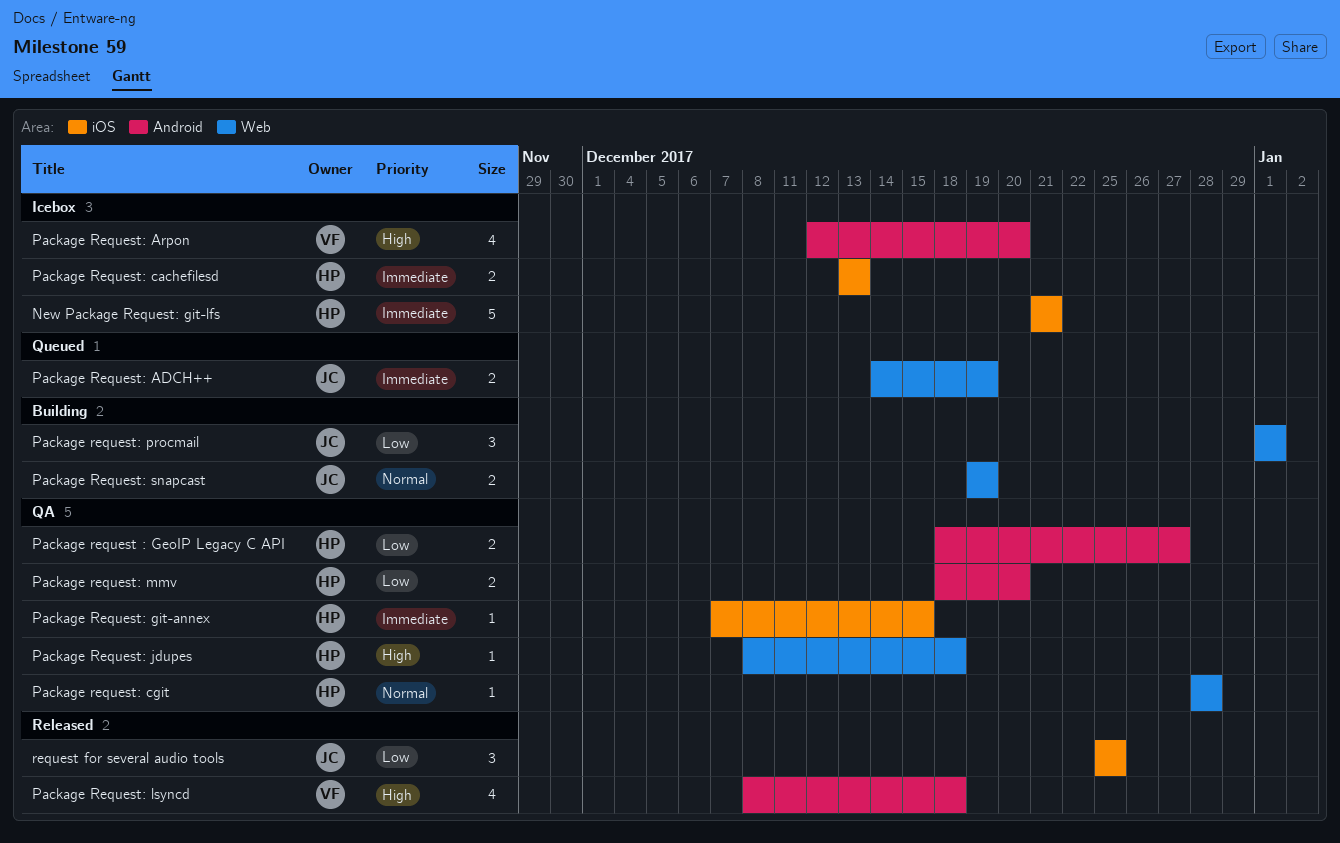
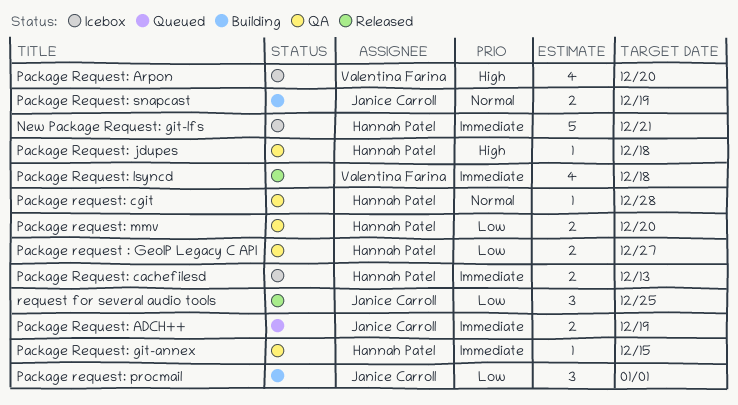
Package Request: lsyncd, priority: High -> Immediate

